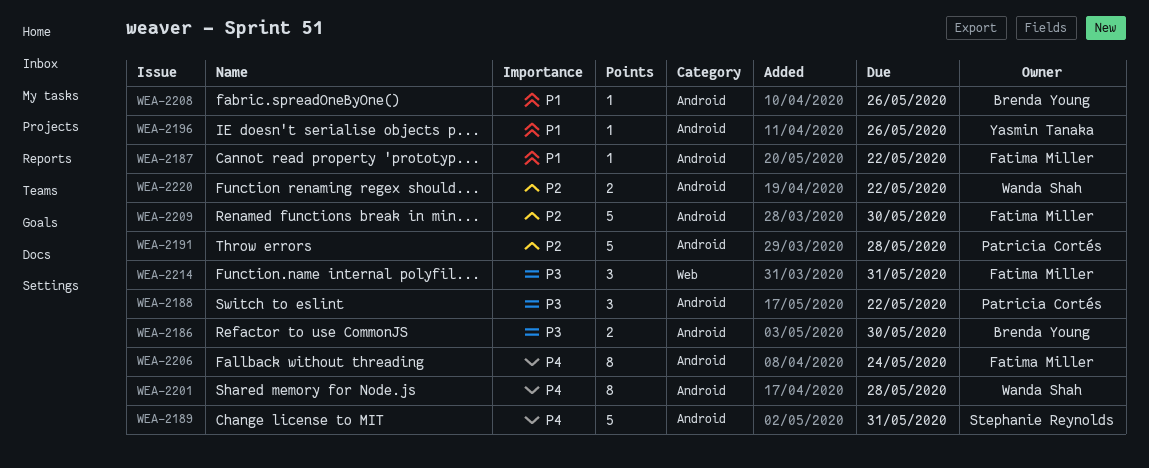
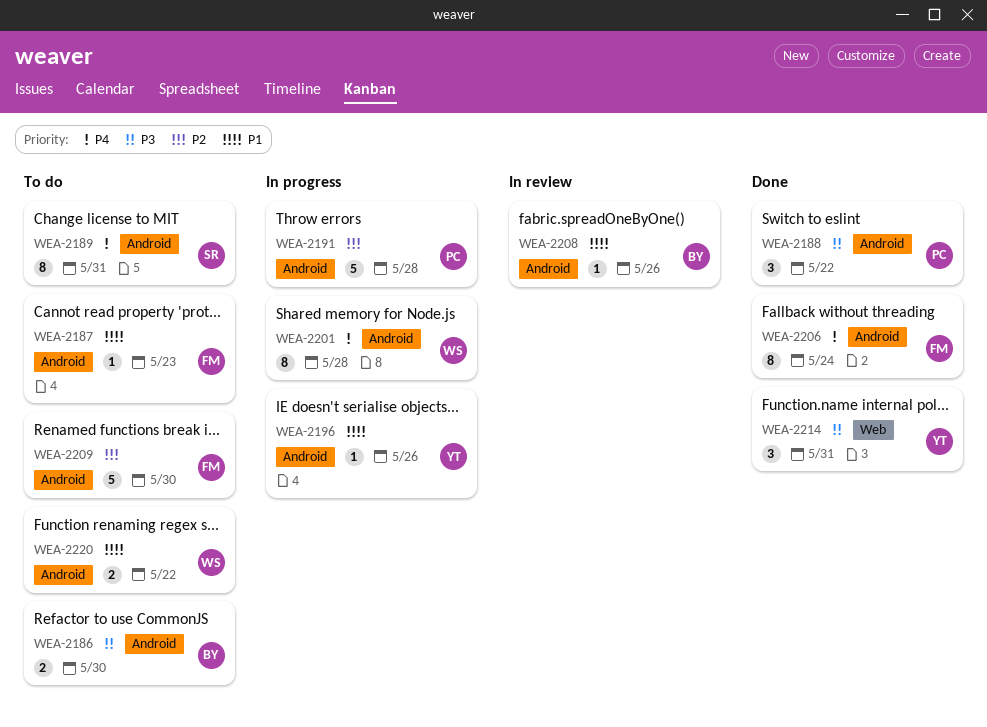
WEA-2187, due: May 22 -> May 23
WEA-2189, estimate: 5 -> 8
WEA-2214, owner: Fatima Miller -> Yasmin Tanaka
WEA-2220, priority: P2 -> P1

